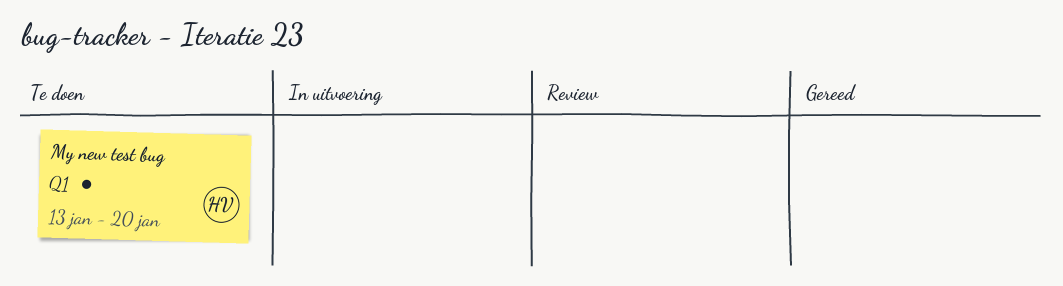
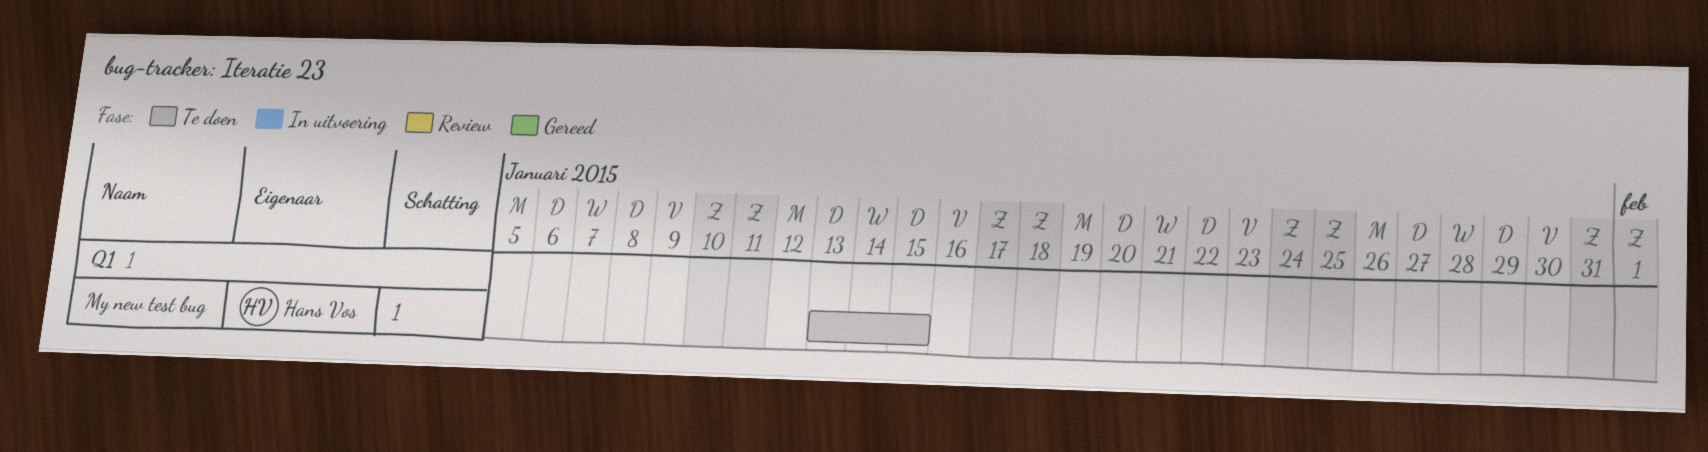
My new test bug, due: Jan 20 -> Jan 15

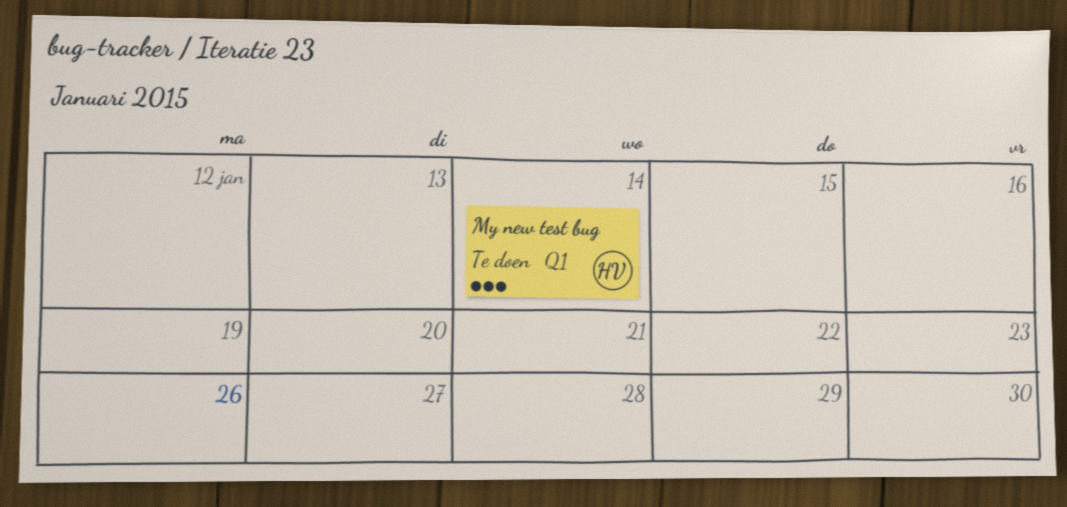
My new test bug, estimate: 1 -> 3
My new test bug, due: Jan 15 -> Jan 14

